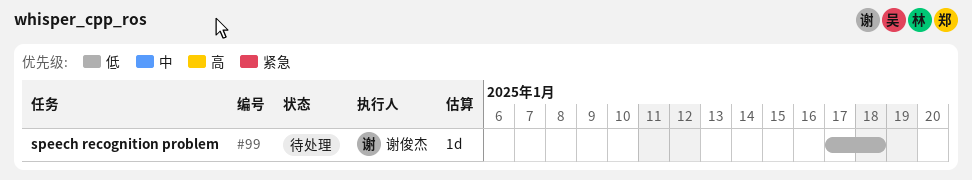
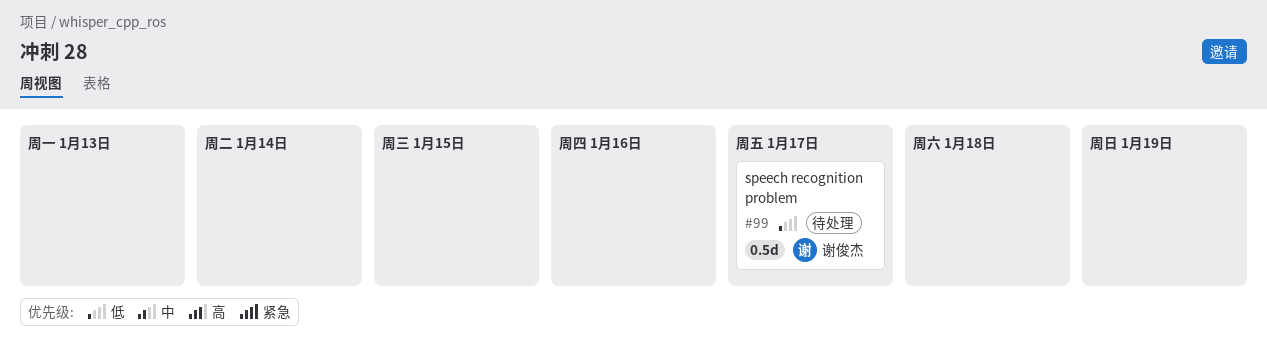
#99, estimate: 1d -> 0.5d
#99, due: Jan 18 -> Jan 17

